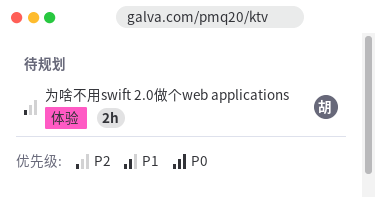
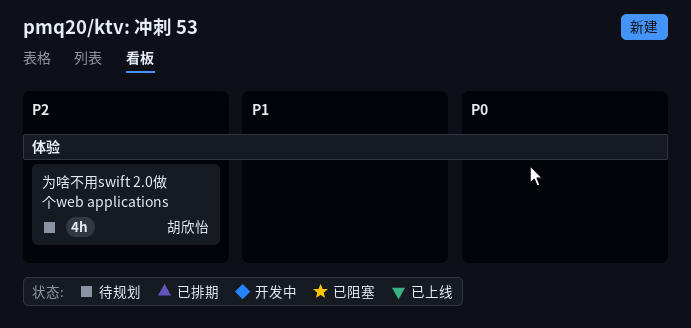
为啥不用swift 2.0做个web applications, estimate: 2h -> 4h

